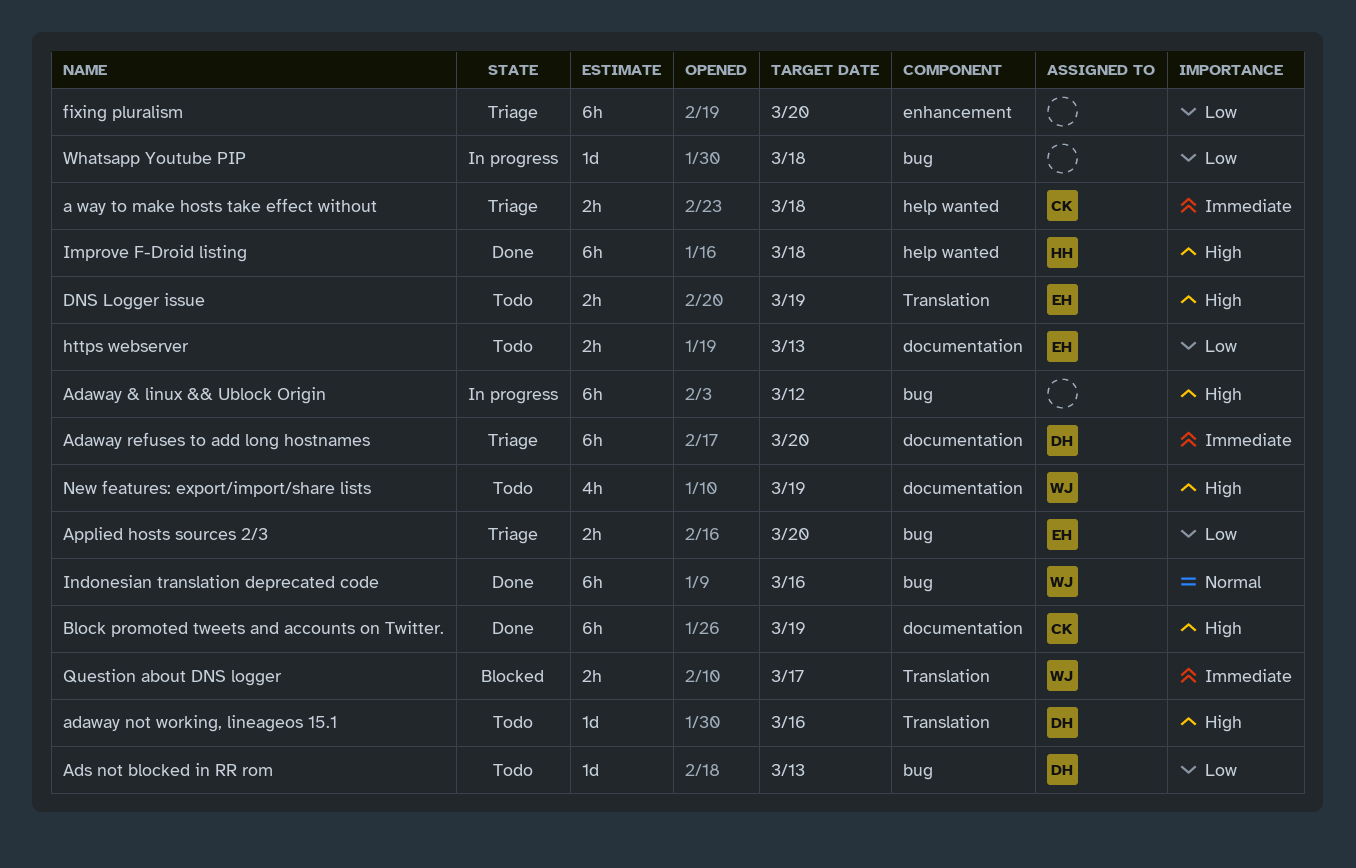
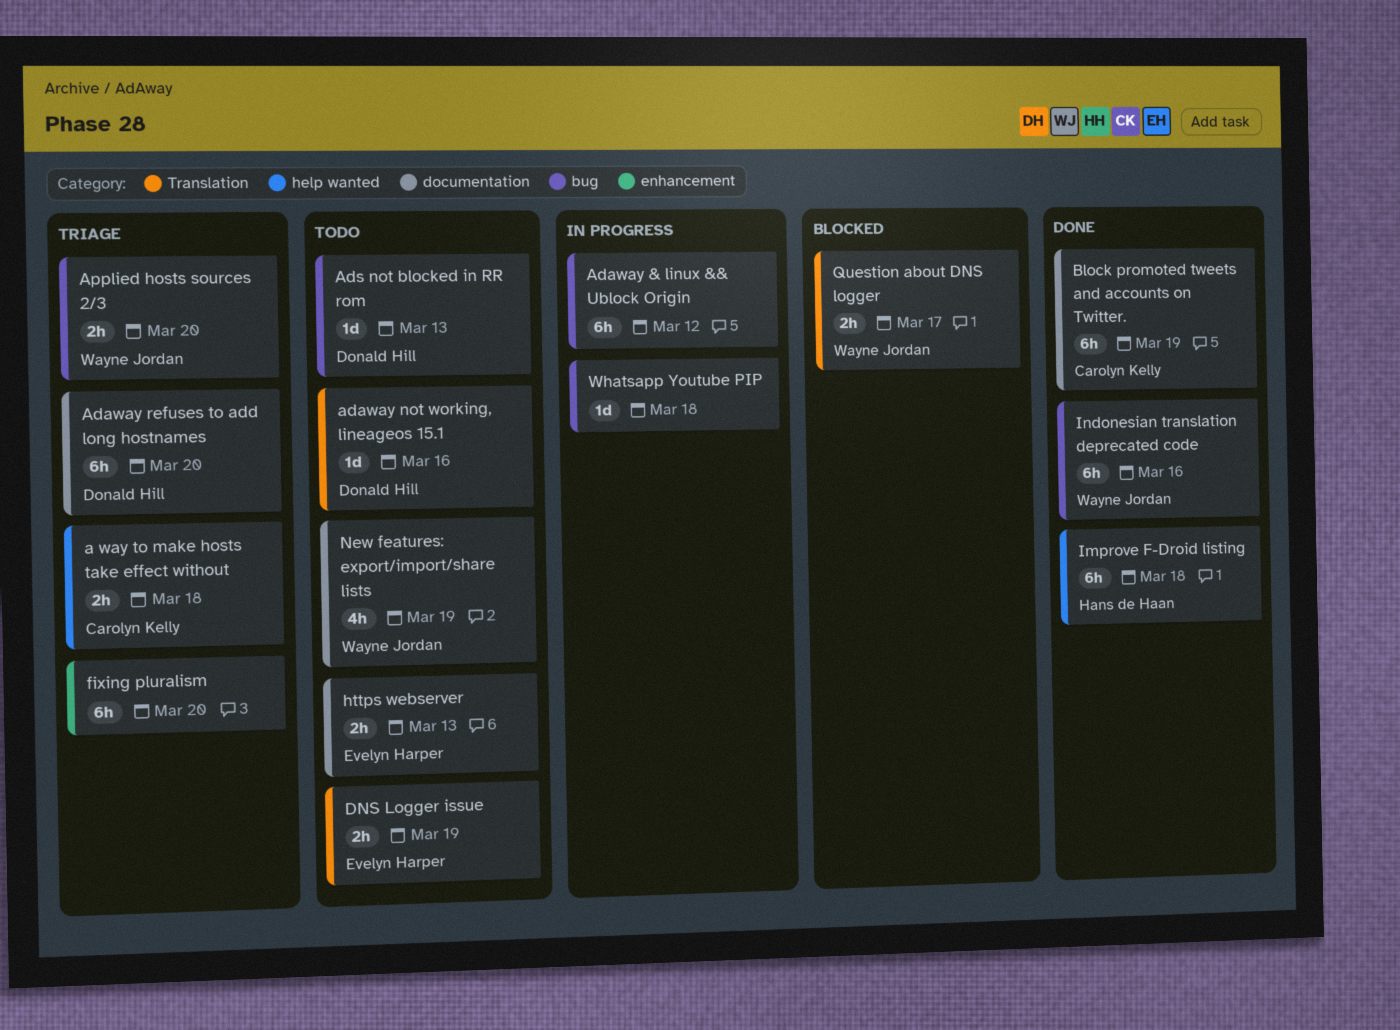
Applied hosts sources 2/3, owner: Evelyn Harper -> Wayne Jordan

